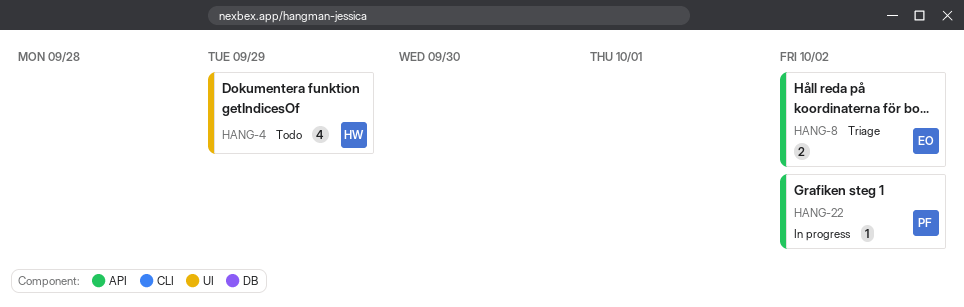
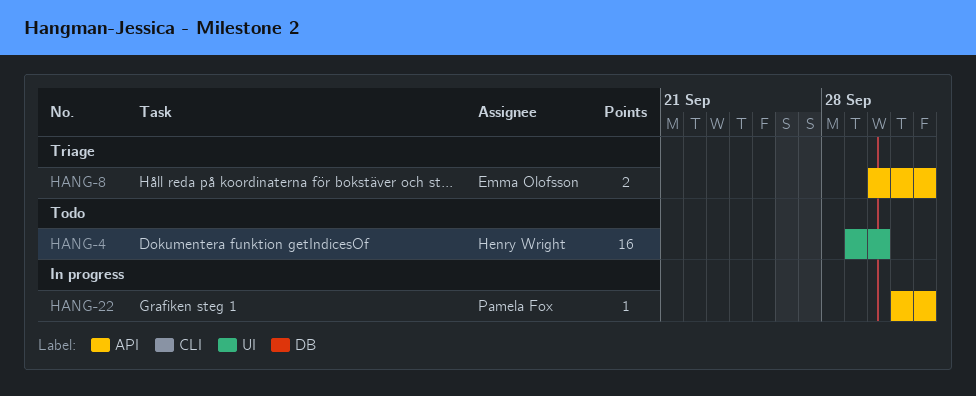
HANG-4, estimate: 4 -> 16
HANG-4, due: Sep 29 -> Sep 30

